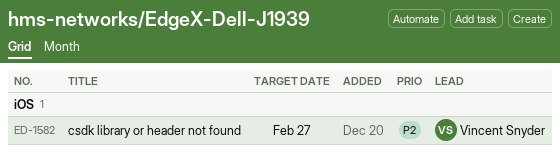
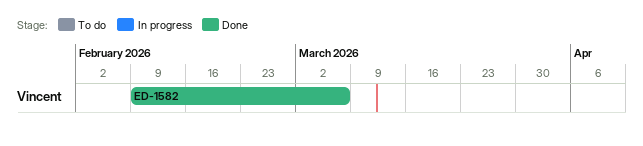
ED-1582, due: Feb 27 -> Mar 6

